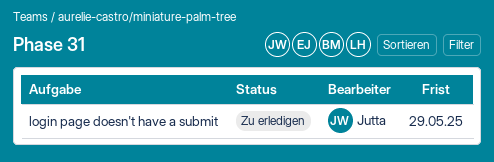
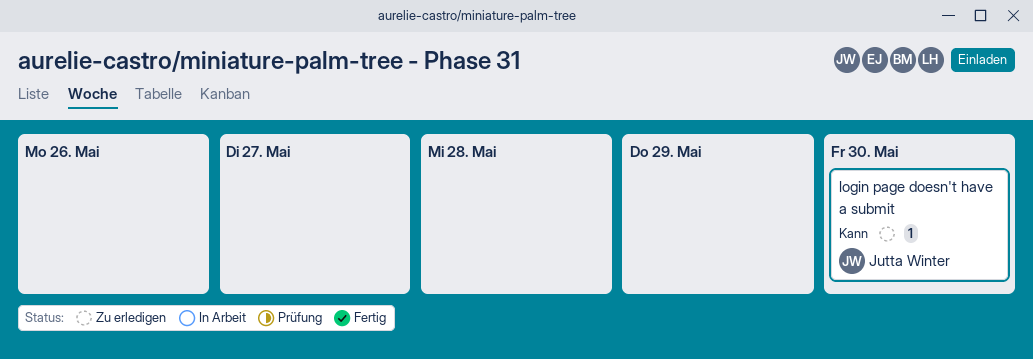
login page doesn't have a submit, due: May 29 -> May 30

